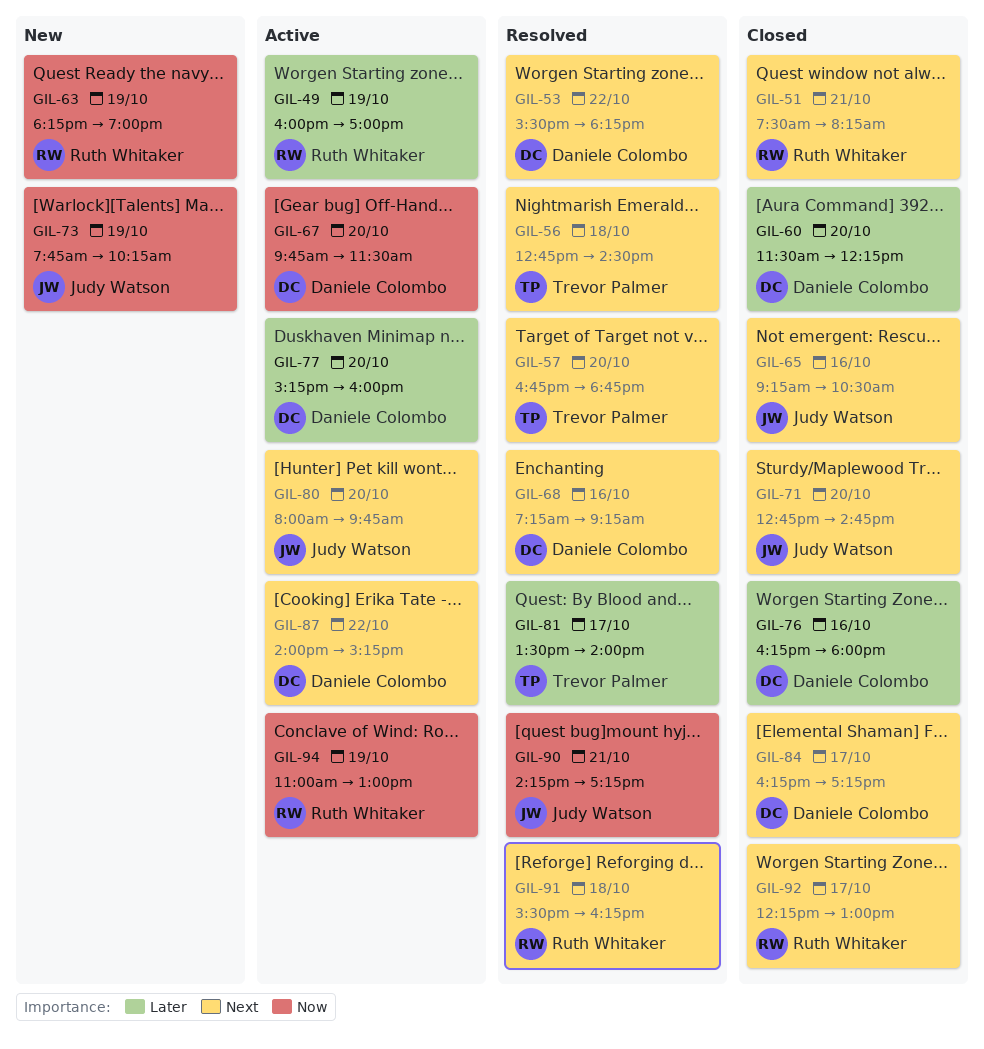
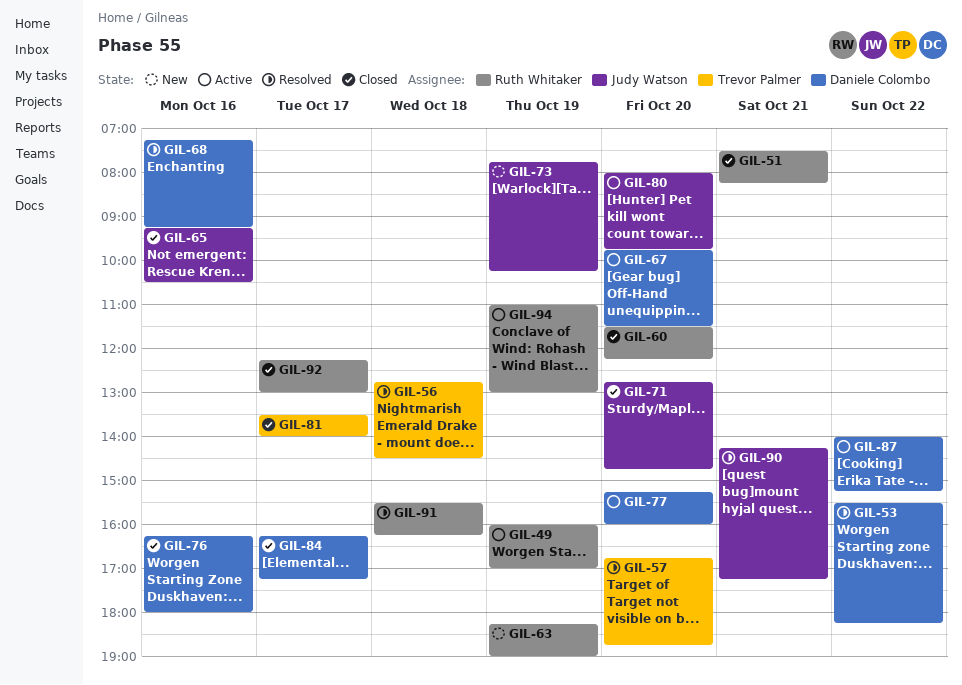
GIL-60, owner: Daniele Colombo -> Ruth Whitaker
GIL-81, status: Resolved -> Closed

